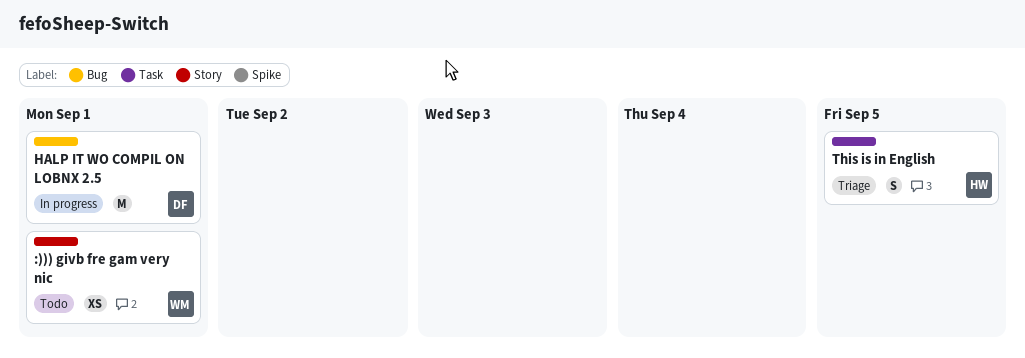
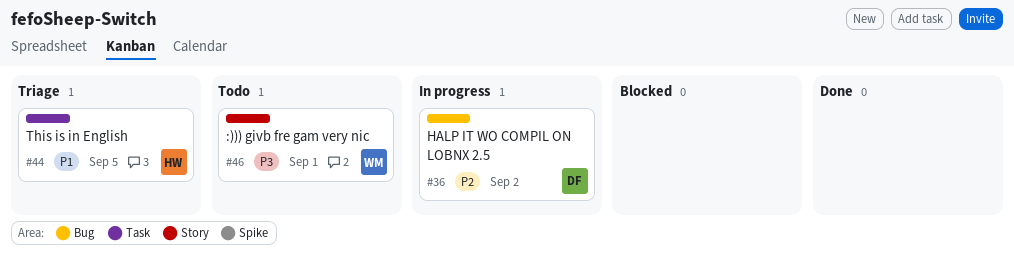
HALP IT WO COMPIL ON LOBNX 2.5, due: Sep 1 -> Sep 2

